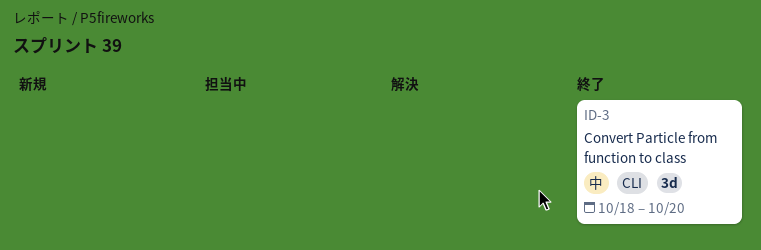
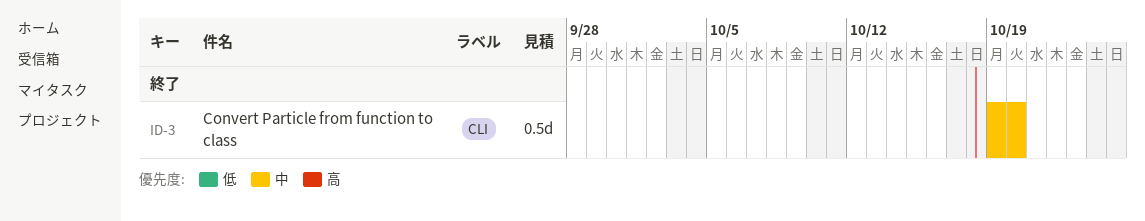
ID-3, estimate: 3d -> 0.5d
ID-3, start: Oct 18 -> Oct 19

